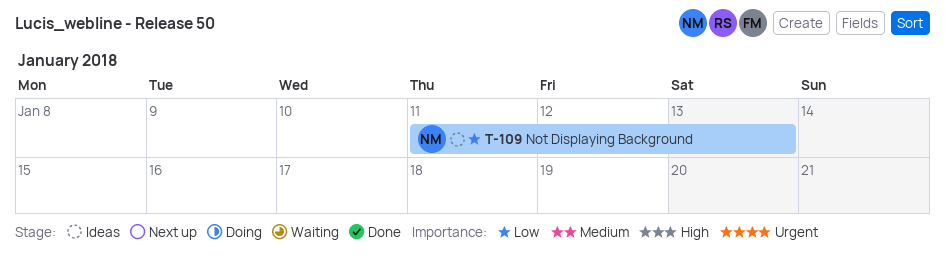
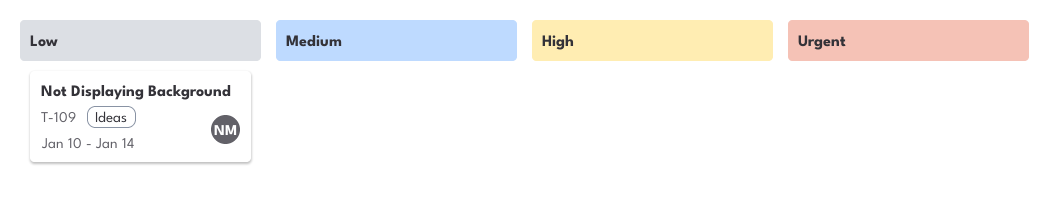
T-109, start: Jan 11 -> Jan 10
T-109, due: Jan 13 -> Jan 14

